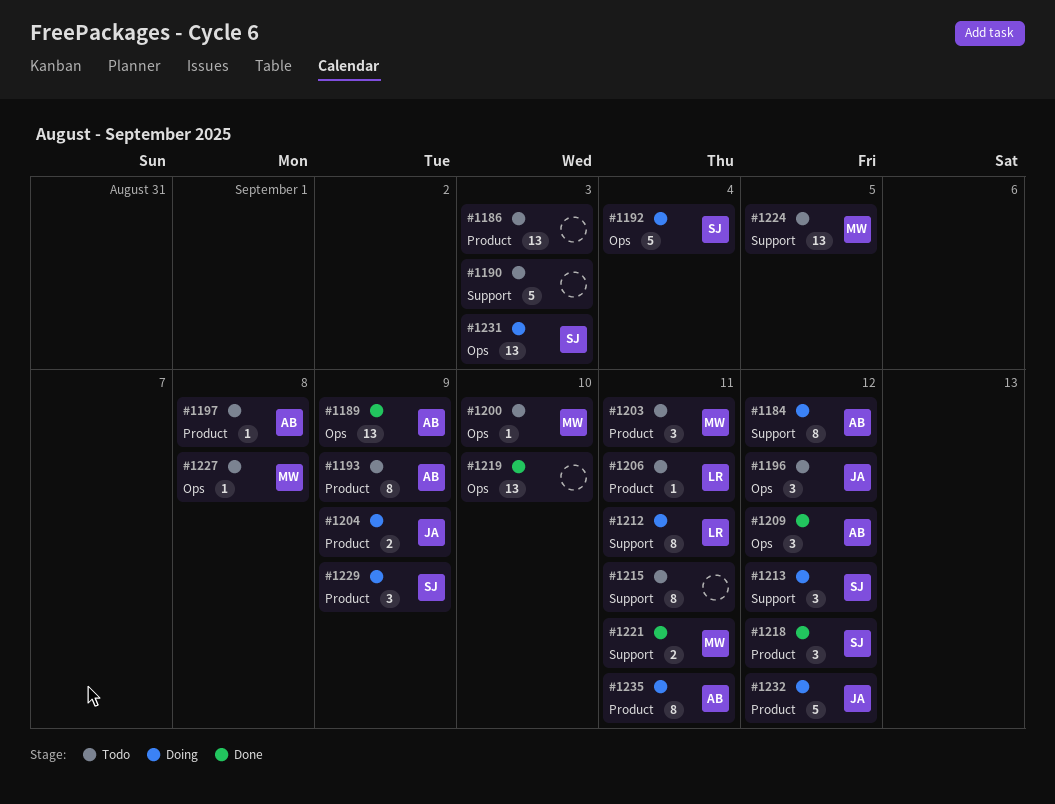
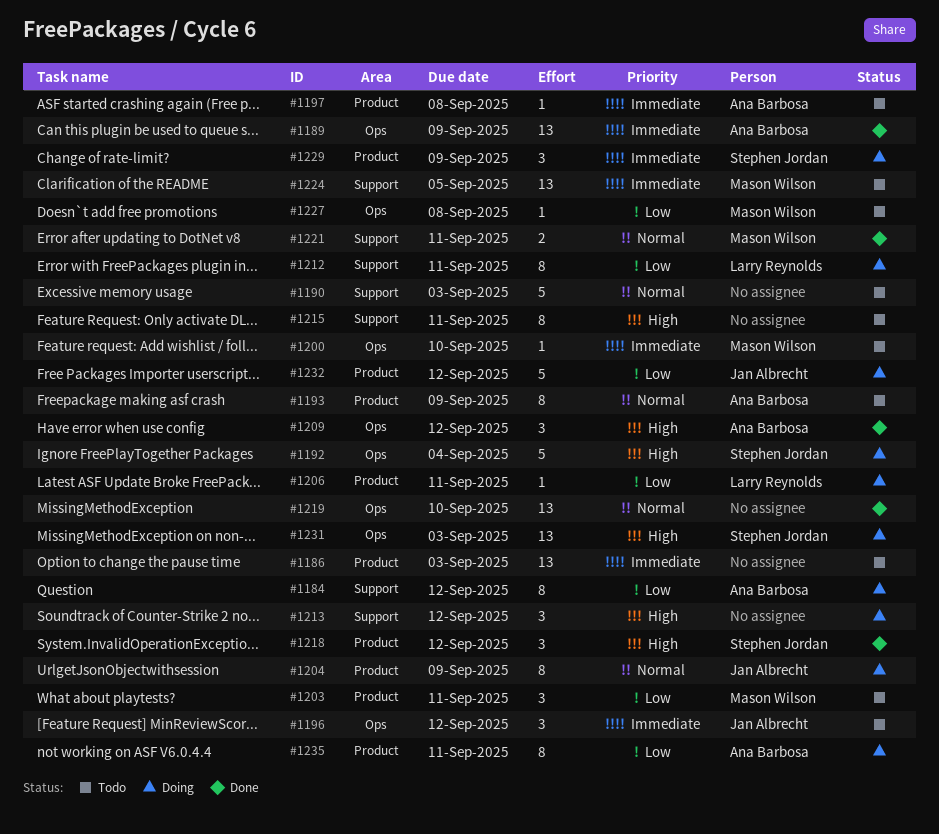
#1204, estimate: 2 -> 8
#1206, status: Todo -> Doing
#1213, owner: Stephen Jordan -> none

